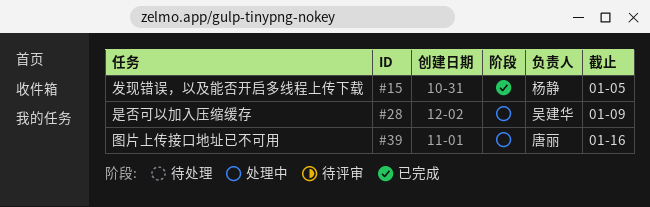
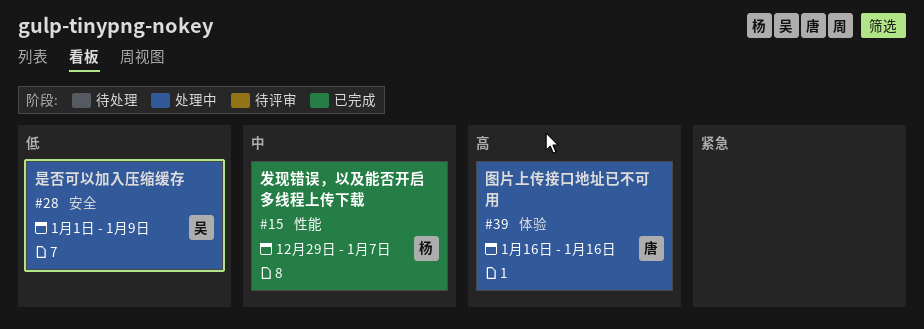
#15, due: Jan 5 -> Jan 7

